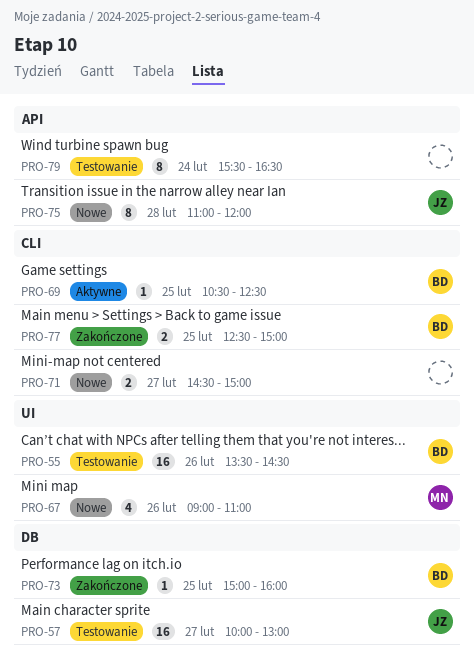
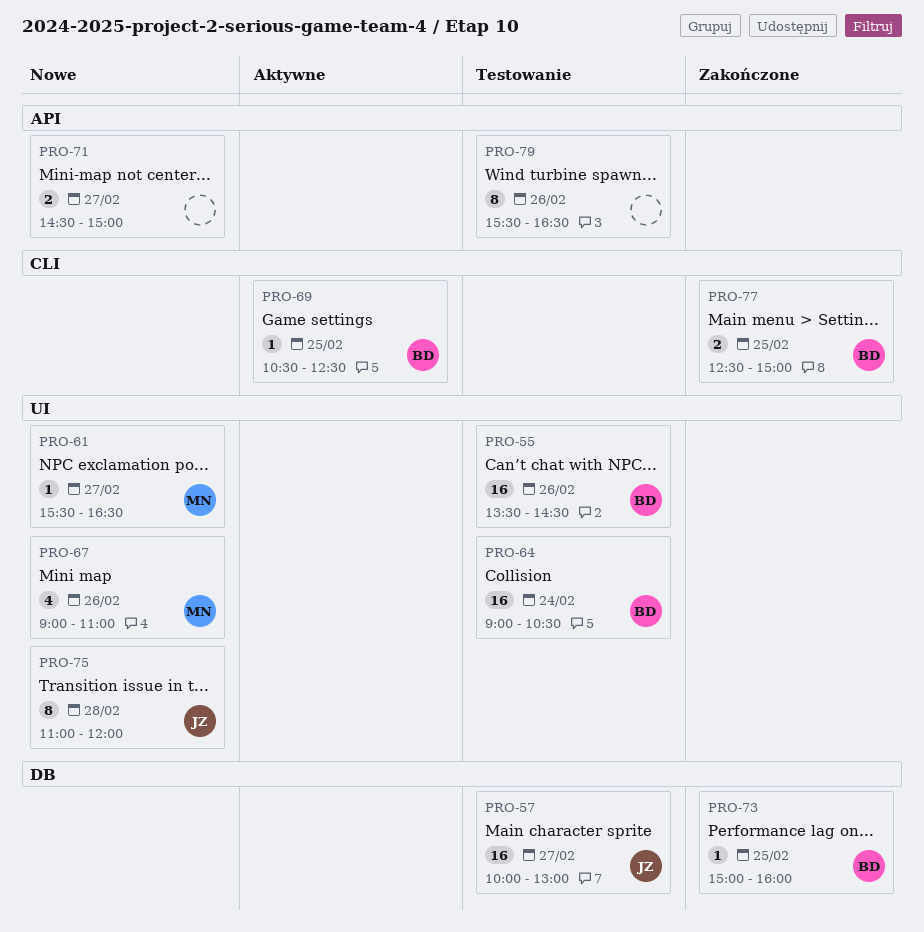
PRO-61: none -> present
PRO-64: none -> present
PRO-71, label: CLI -> API
PRO-75, label: API -> UI
PRO-79, day: Feb 24 -> Feb 26

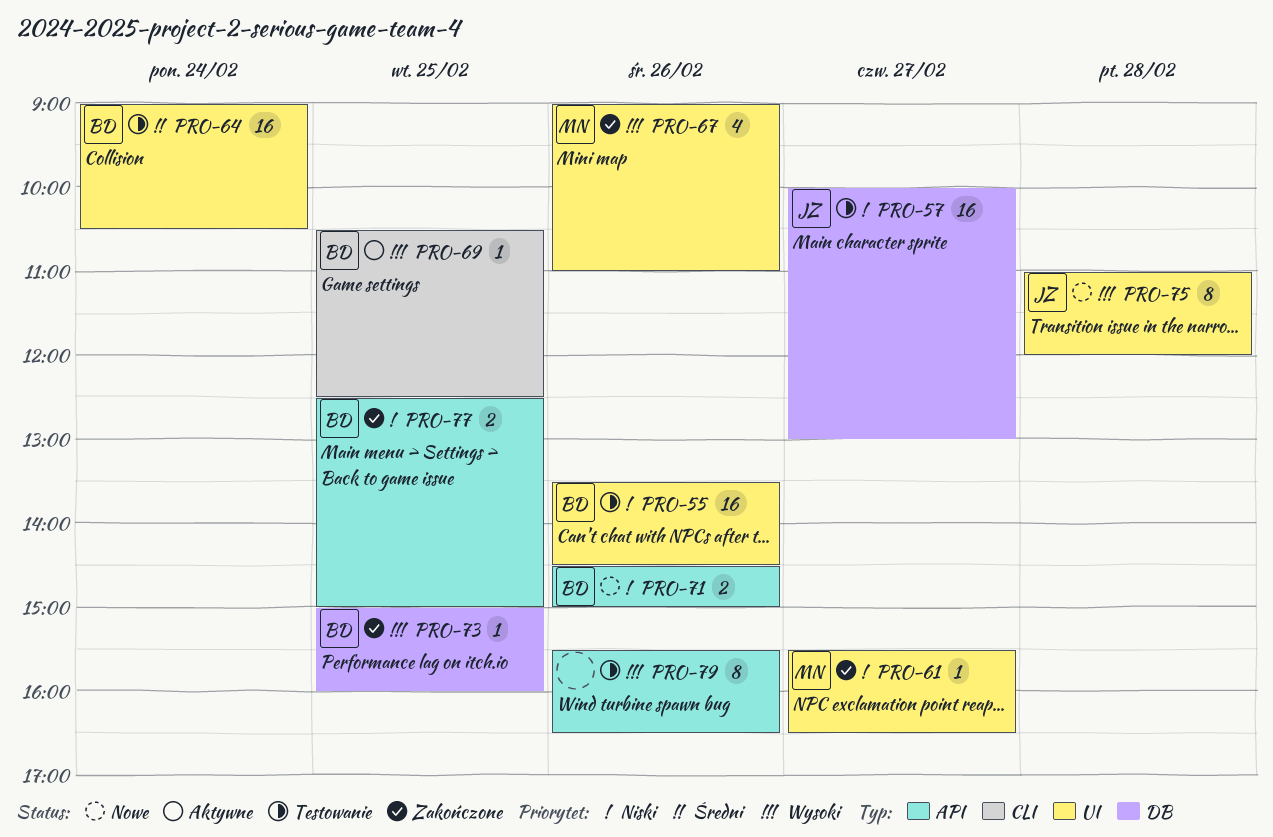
PRO-61, status: Nowe -> Zakończone
PRO-67, status: Nowe -> Zakończone
PRO-71, owner: none -> BD
PRO-71, day: Feb 27 -> Feb 26
PRO-77, label: CLI -> API

